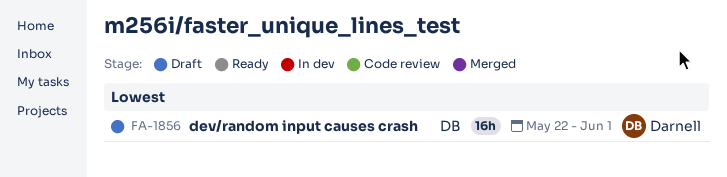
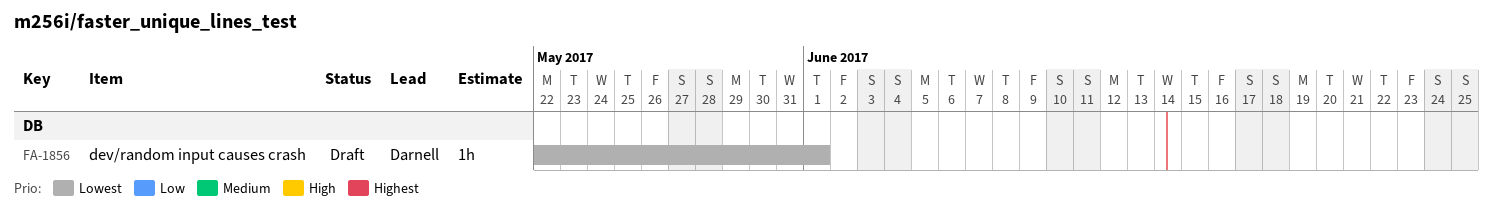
FA-1856, estimate: 16h -> 1h

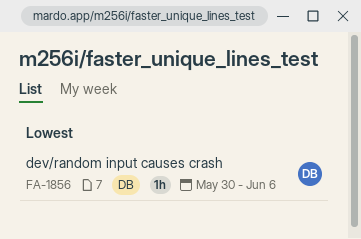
FA-1856, start: May 22 -> May 30
FA-1856, due: Jun 1 -> Jun 6

